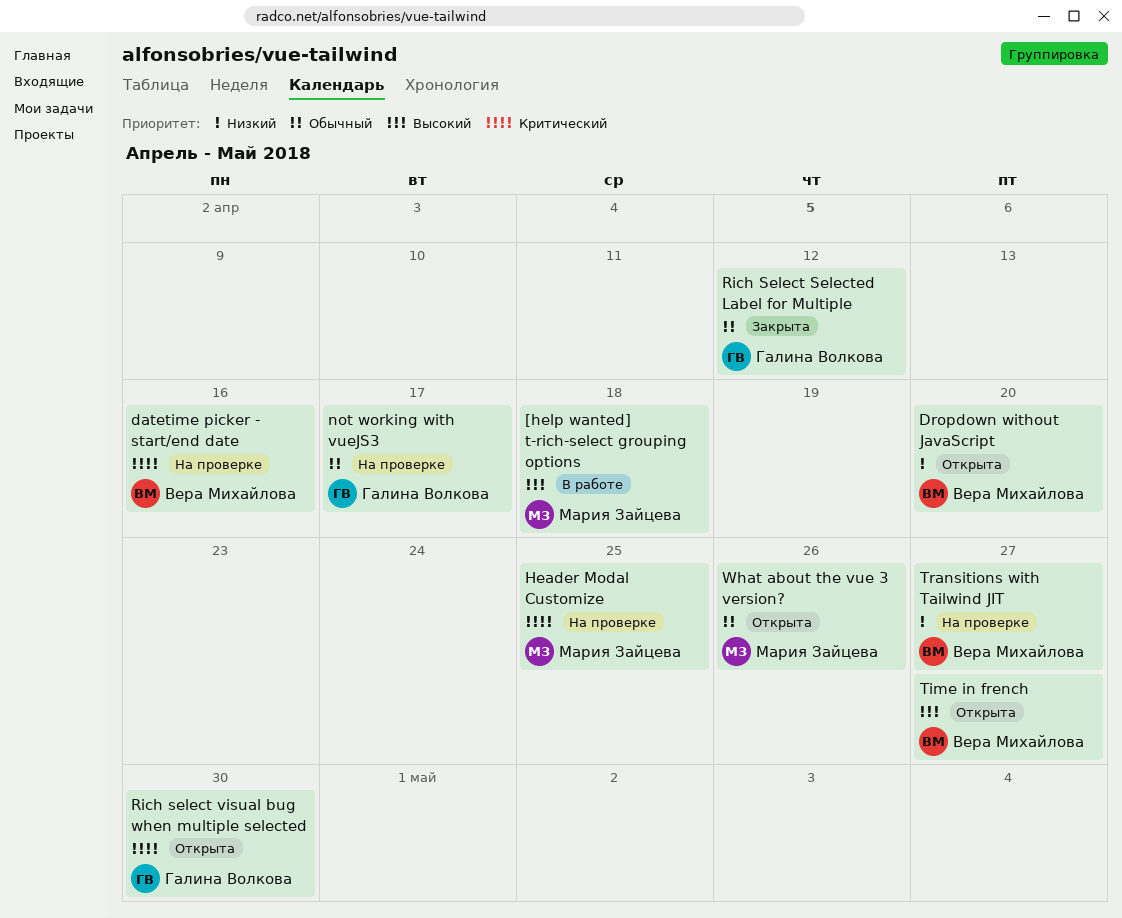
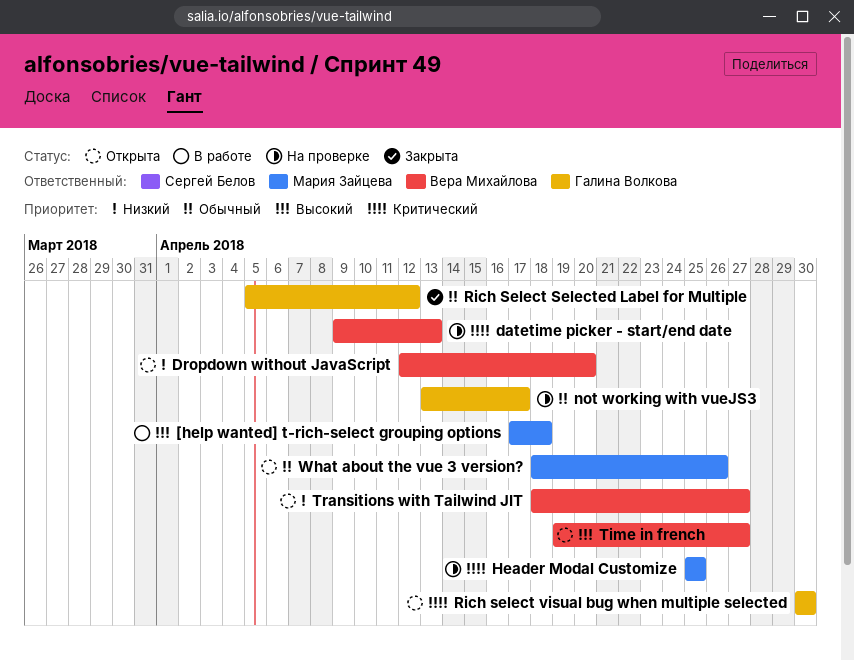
datetime picker - start/end date, due: Apr 16 -> Apr 13
Transitions with Tailwind JIT, status: На проверке -> Открыта

